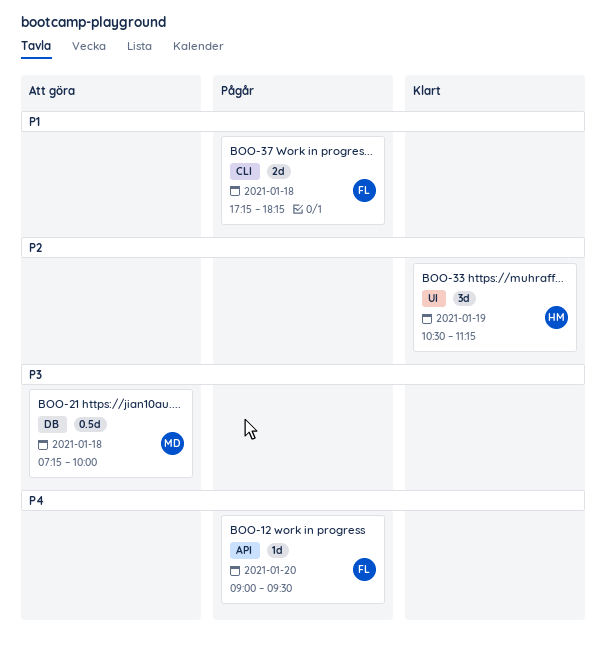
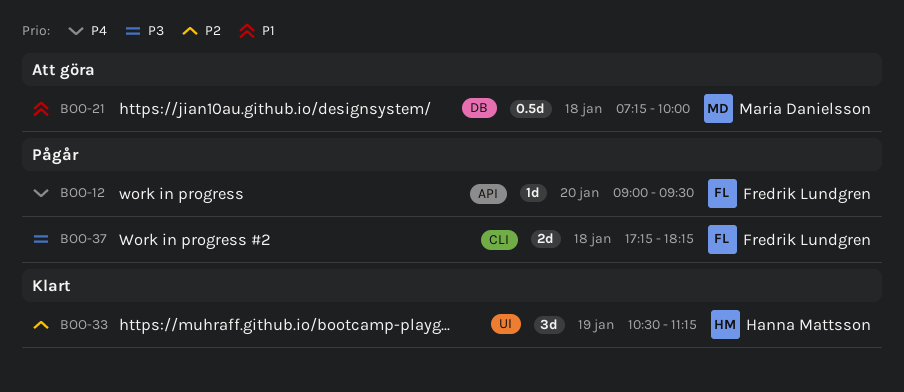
BOO-21, priority: P3 -> P1
BOO-37, priority: P1 -> P3

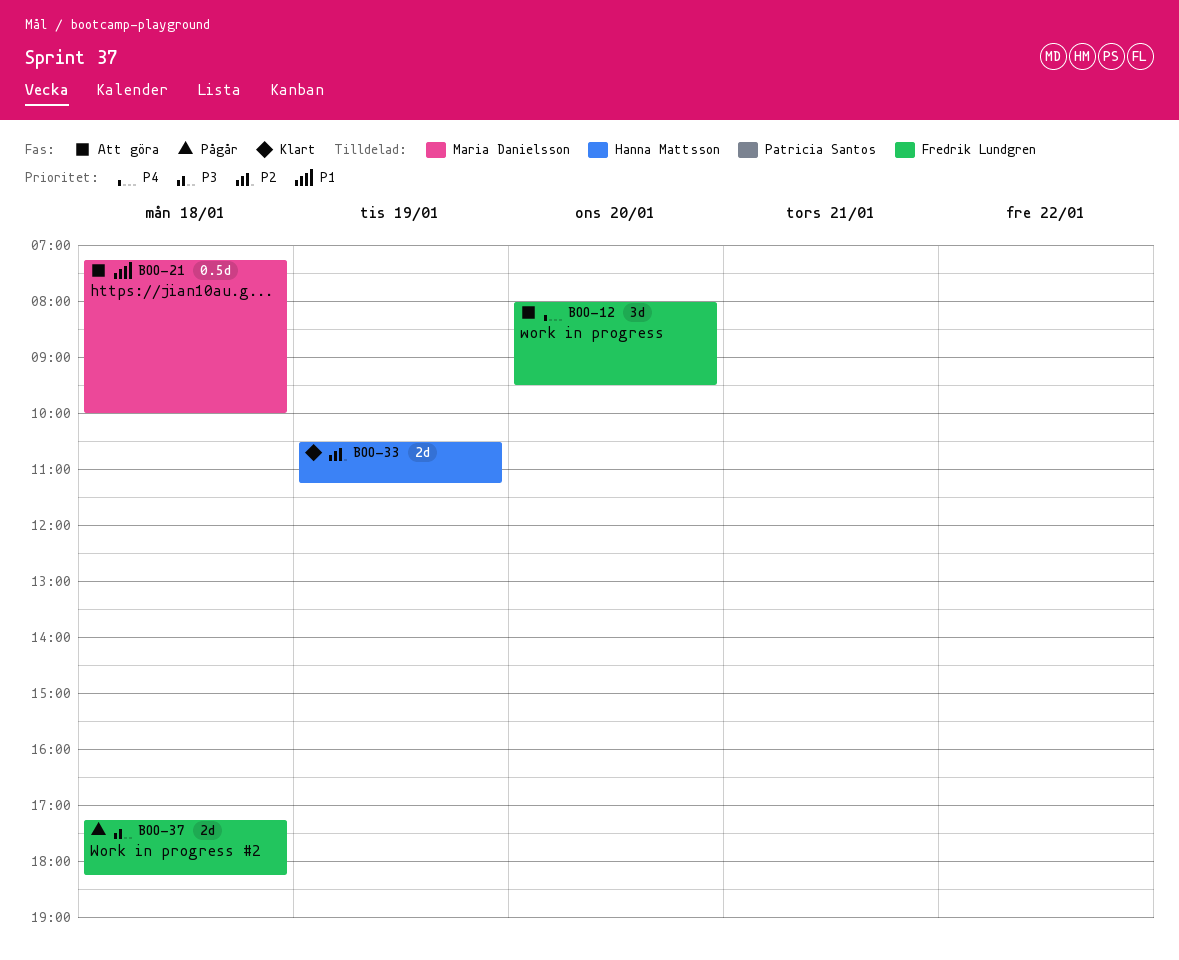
BOO-12, status: Pågår -> Att göra
BOO-12, estimate: 1d -> 3d
BOO-12, begins: 09:00 -> 08:00
BOO-33, estimate: 3d -> 2d

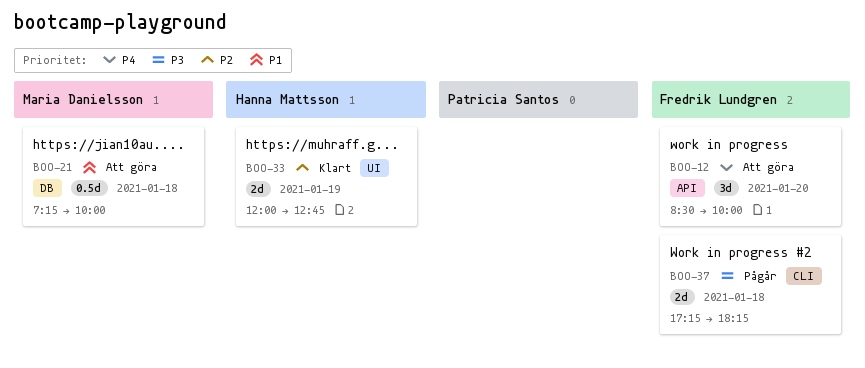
BOO-12, begins: 08:00 -> 08:30
BOO-12, ends: 09:30 -> 10:00
BOO-33, begins: 10:30 -> 12:00
BOO-33, ends: 11:15 -> 12:45

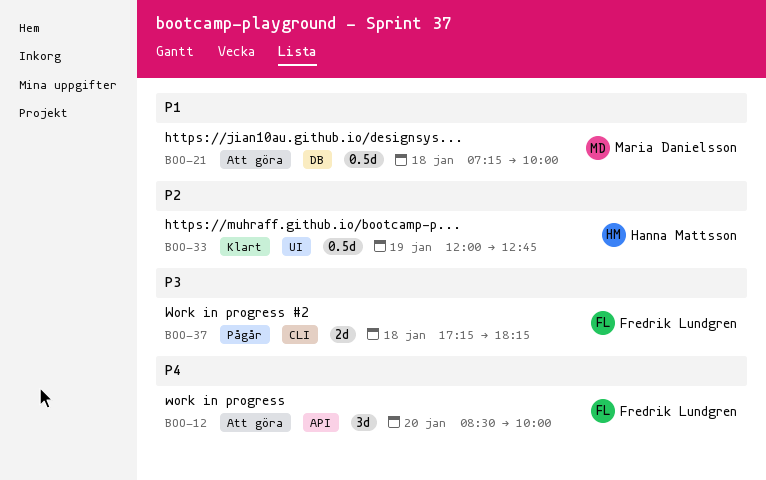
BOO-33, estimate: 2d -> 0.5d

